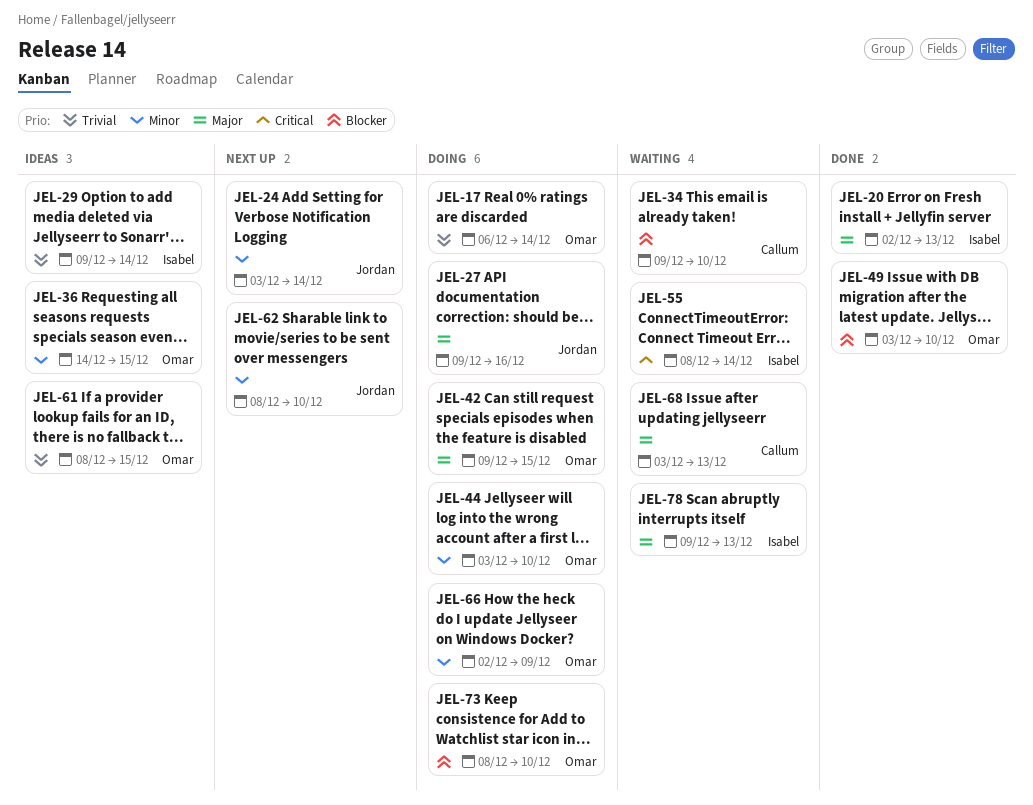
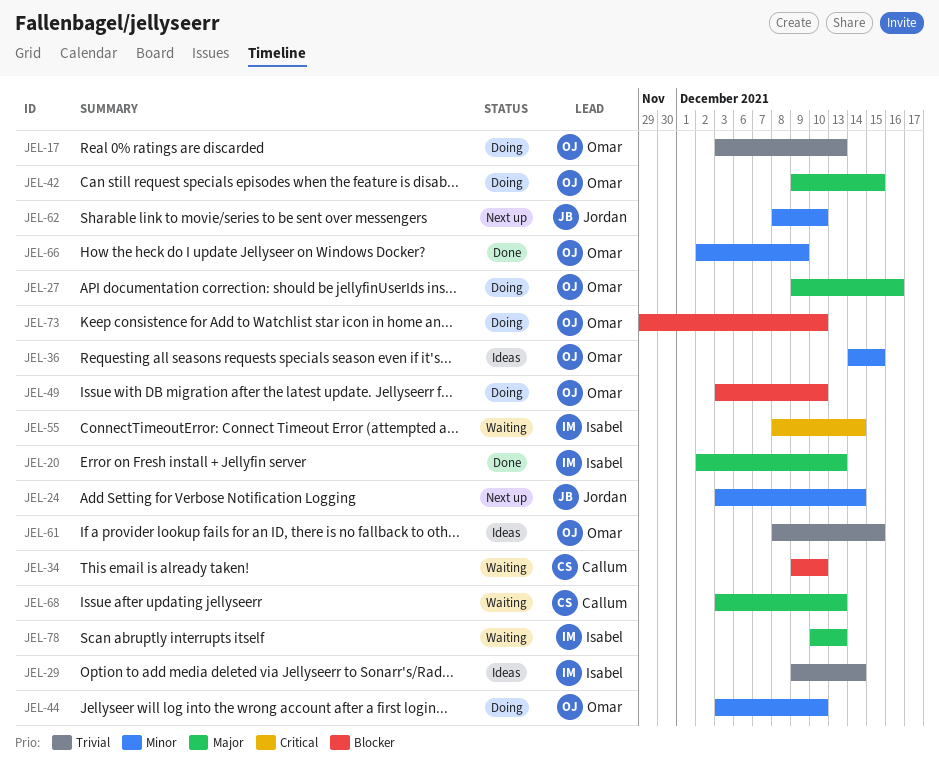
JEL-17, start: Dec 6 -> Dec 3
JEL-17, due: Dec 14 -> Dec 13
JEL-27, owner: Jordan -> Omar
JEL-49, status: Done -> Doing
JEL-66, status: Doing -> Done
JEL-73, start: Dec 8 -> Nov 29
JEL-78, start: Dec 9 -> Dec 10

